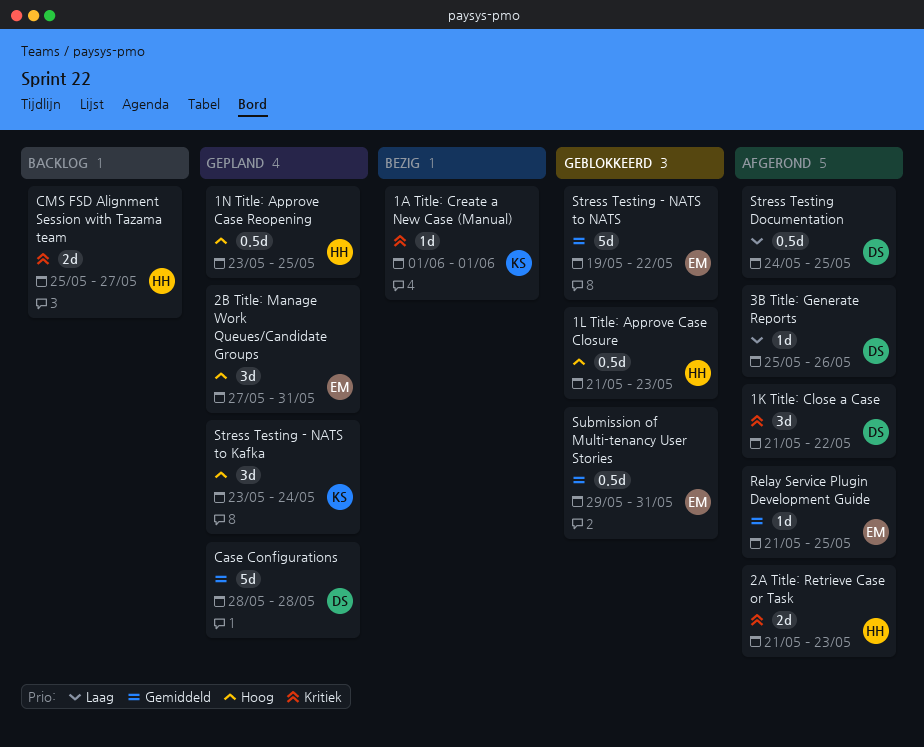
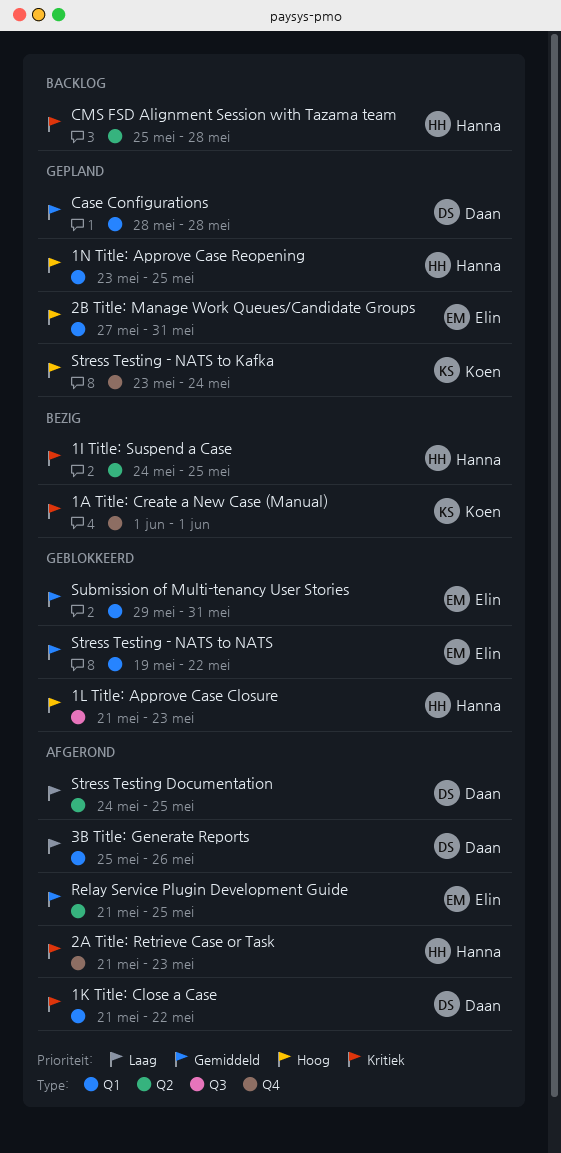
1I Title: Suspend a Case: none -> present
CMS FSD Alignment Session with Tazama team, due: May 27 -> May 28

